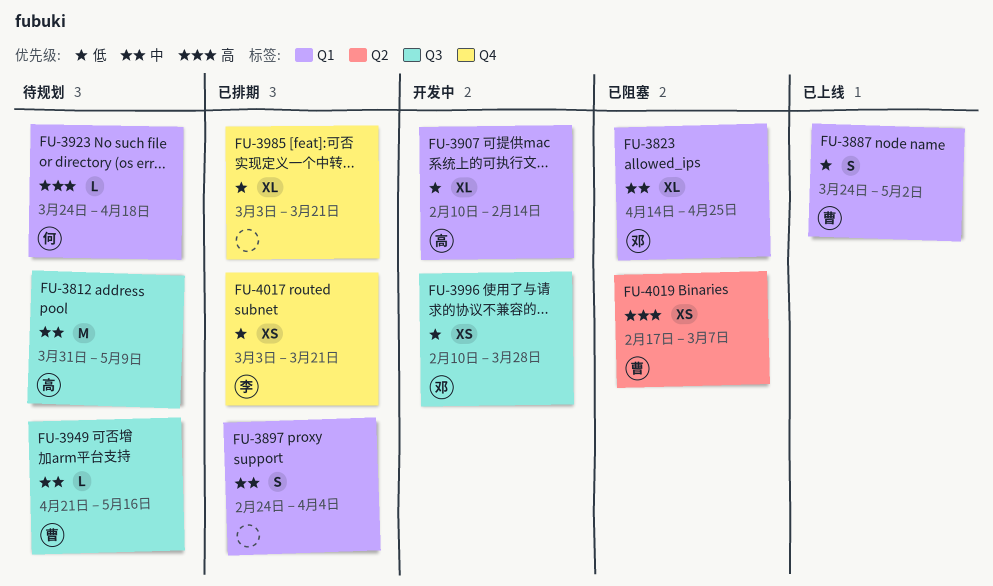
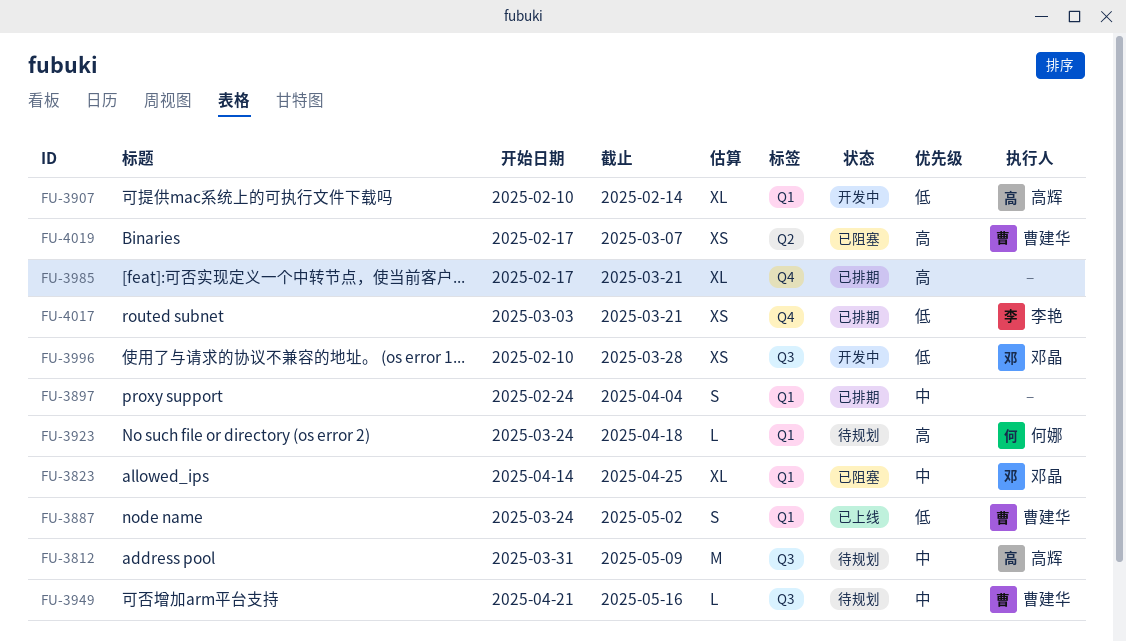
FU-3985, priority: 低 -> 高
FU-3985, start: Mar 3 -> Feb 17

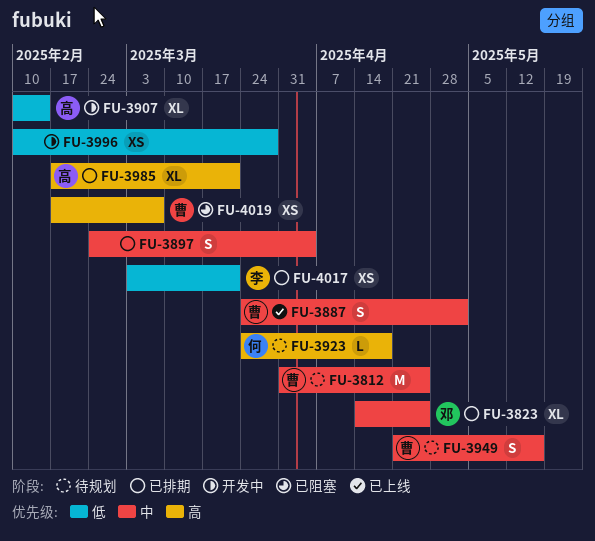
FU-3812, owner: 高辉 -> 曹建华
FU-3812, due: May 9 -> Apr 25
FU-3823, status: 已阻塞 -> 已排期
FU-3887, priority: 低 -> 中
FU-3949, estimate: L -> S
FU-3985, owner: none -> 高辉
FU-3996, owner: 邓晶 -> none

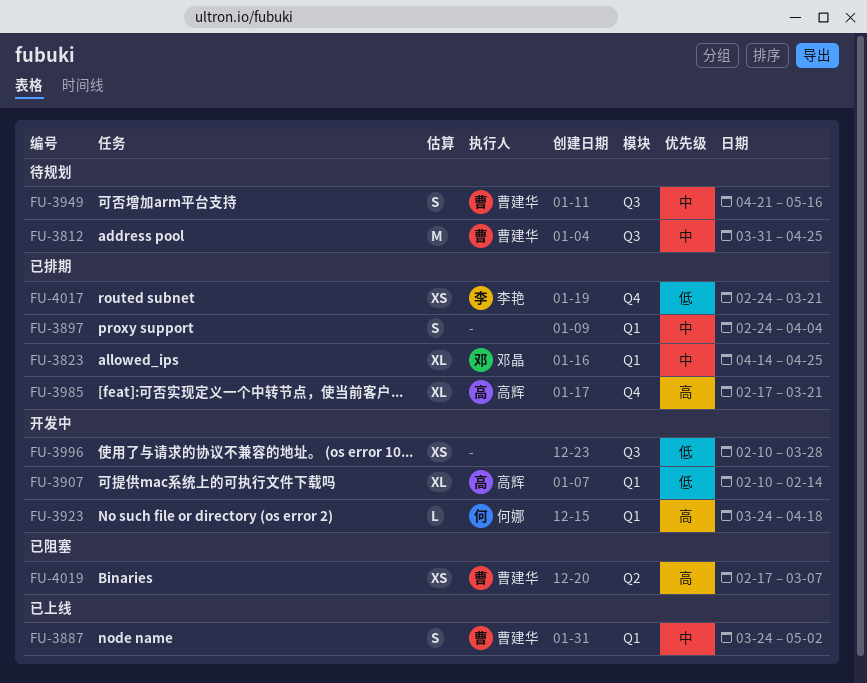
FU-3923, status: 待规划 -> 开发中
FU-4017, start: Mar 3 -> Feb 24

